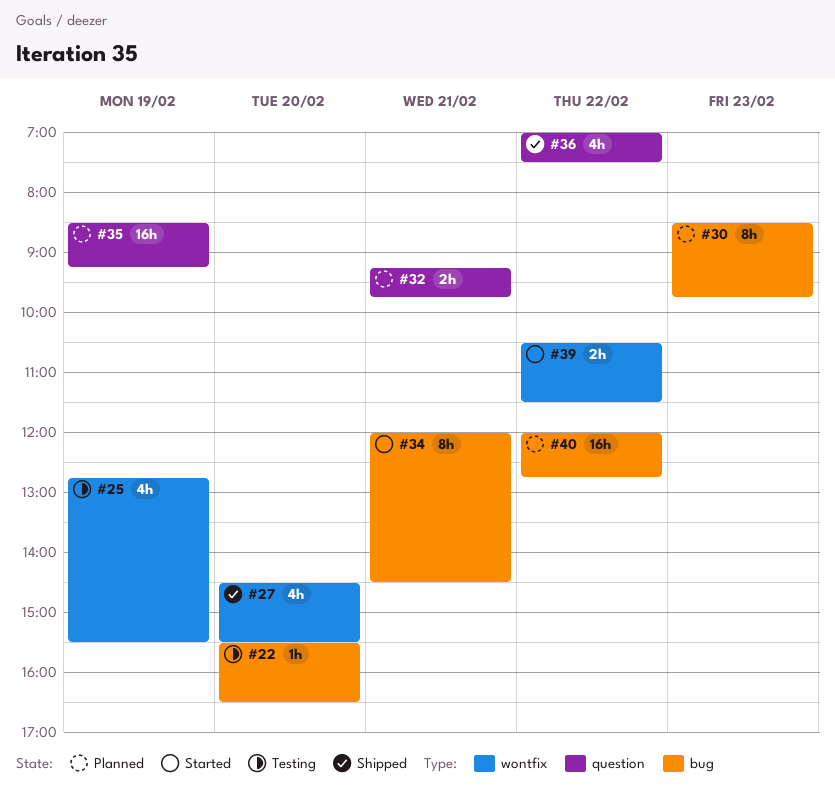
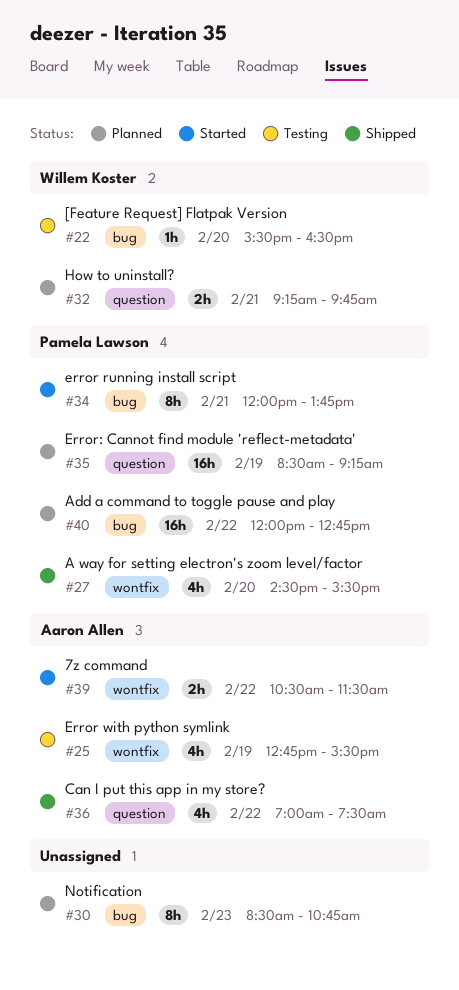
#30, ends: 09:45 -> 10:45
#34, ends: 14:30 -> 13:45

